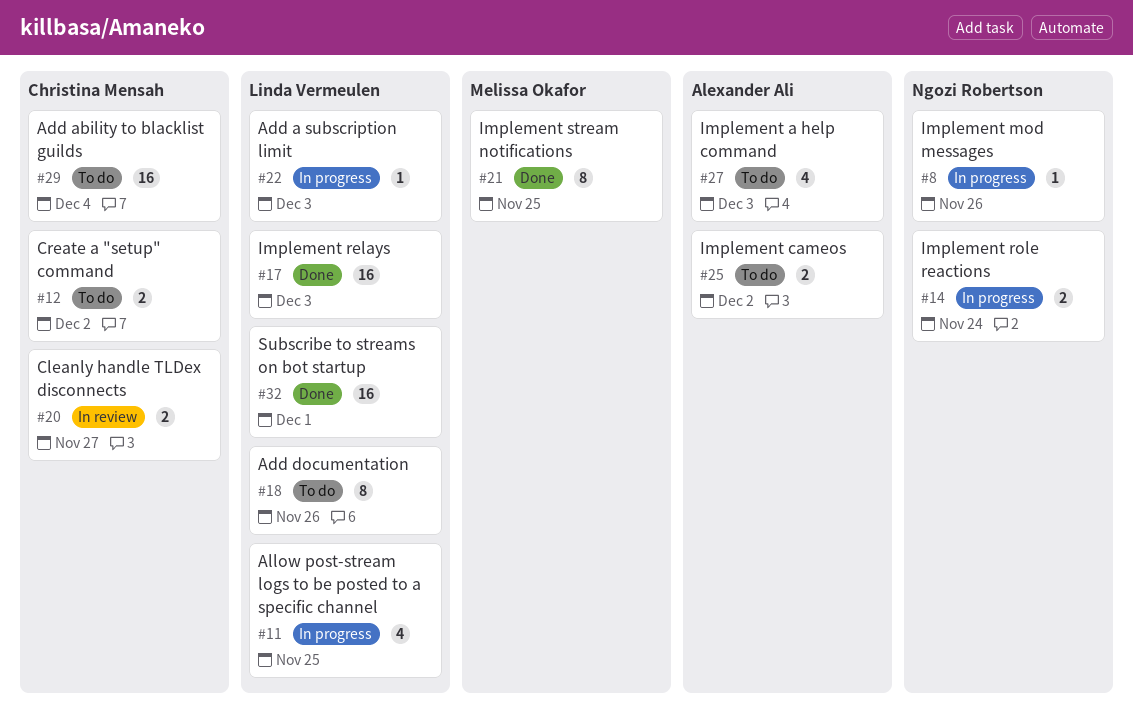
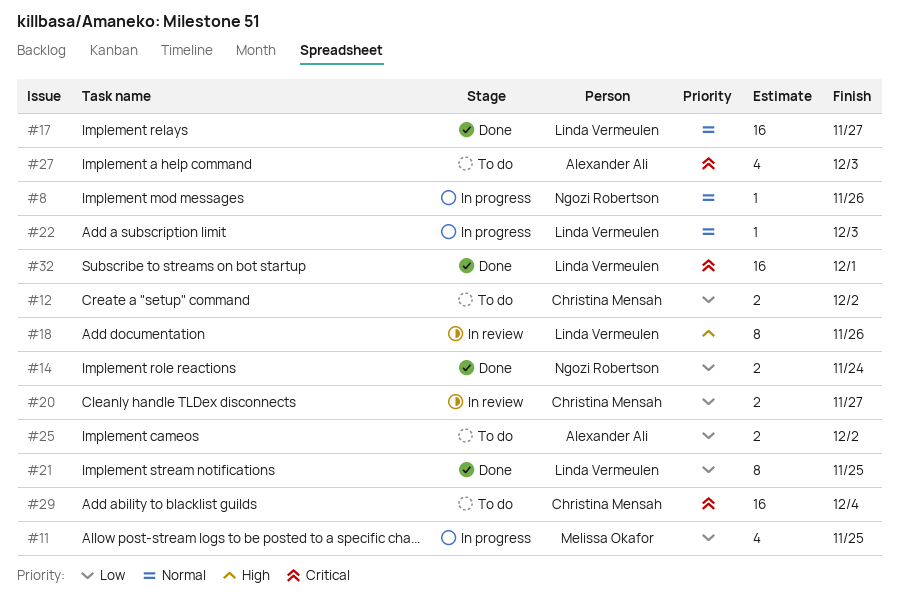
#11, owner: Linda Vermeulen -> Melissa Okafor
#14, status: In progress -> Done
#17, due: Dec 3 -> Nov 27
#18, status: To do -> In review
#21, owner: Melissa Okafor -> Linda Vermeulen

